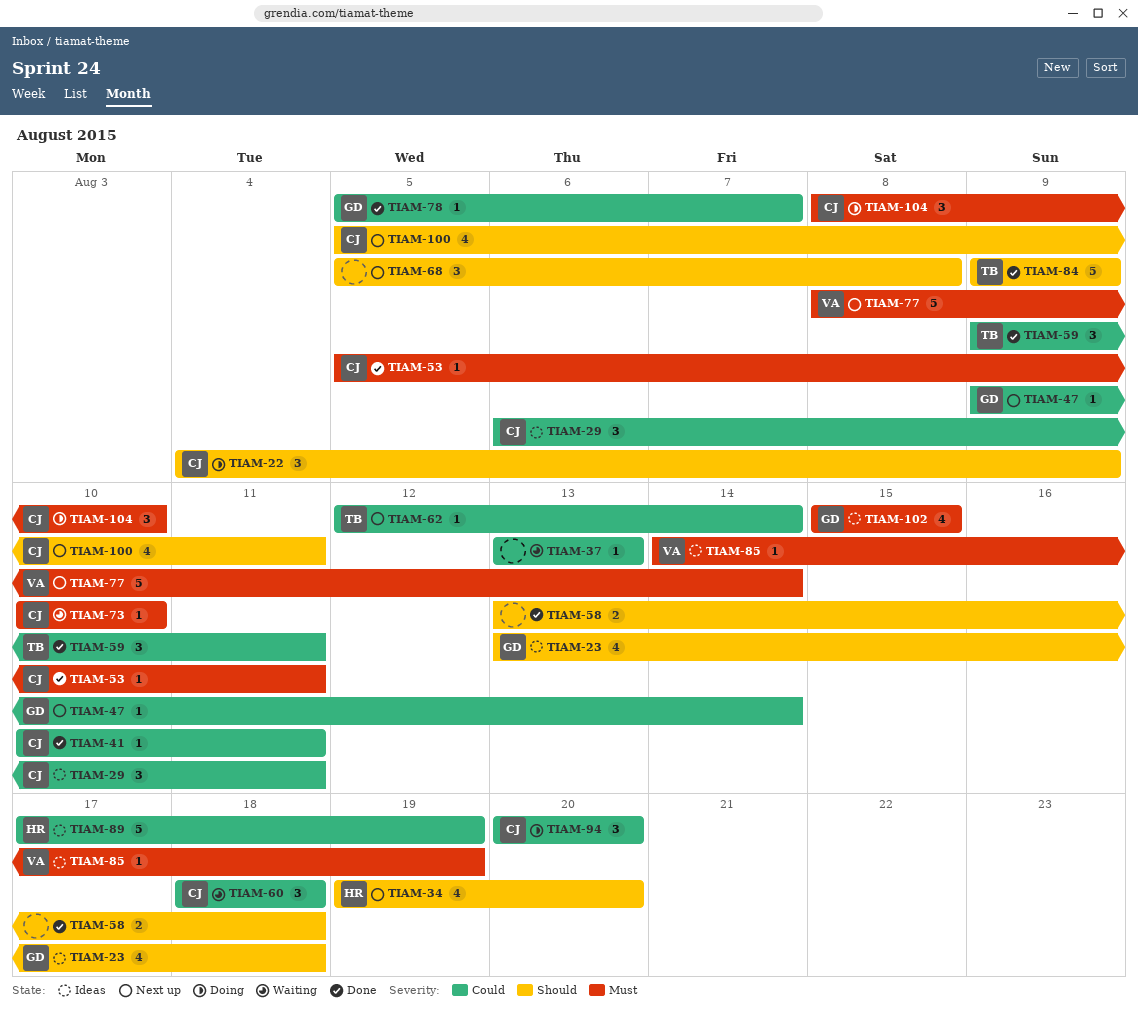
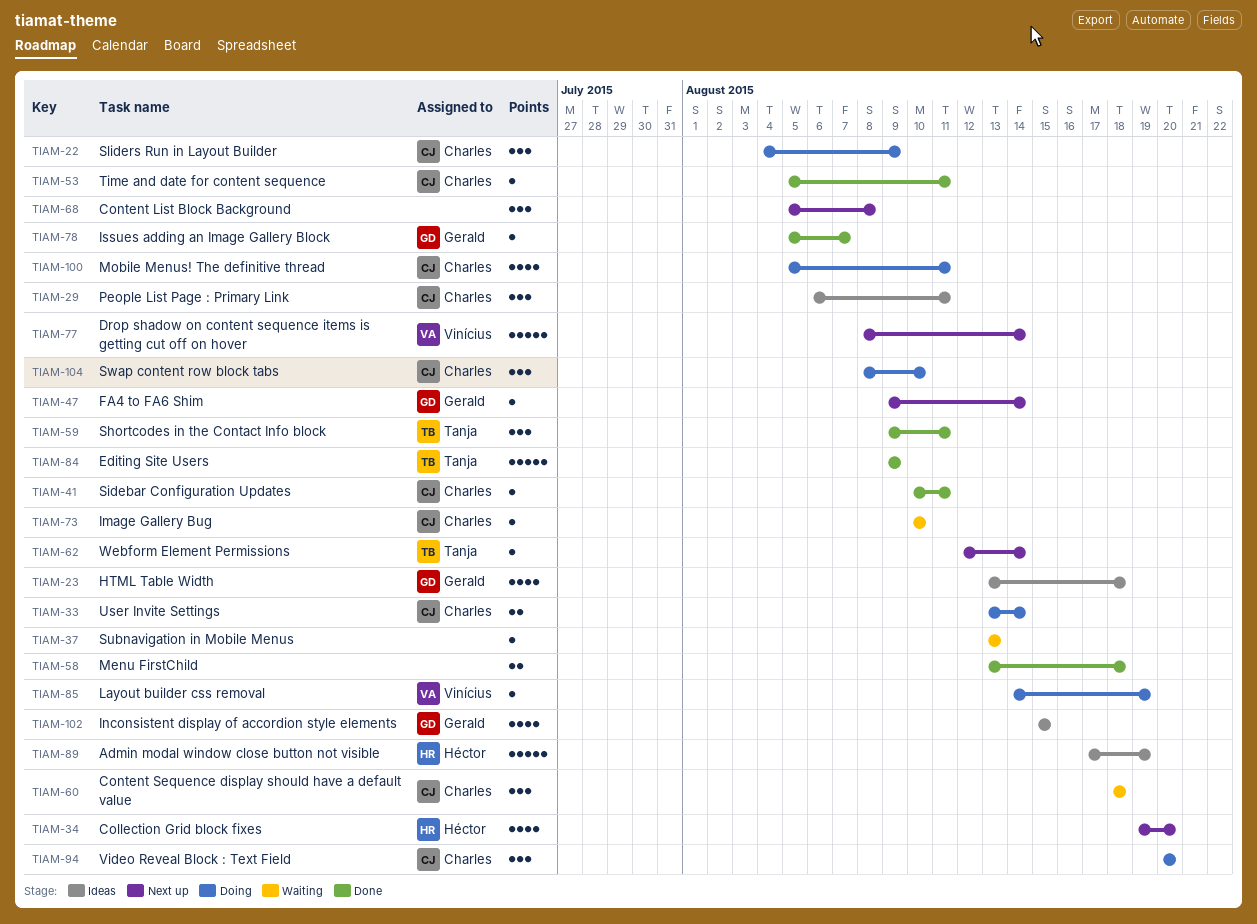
TIAM-33: none -> present
TIAM-85, status: Ideas -> Doing
TIAM-100, status: Next up -> Doing

